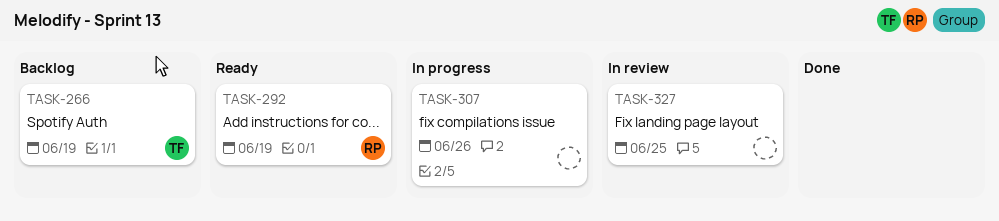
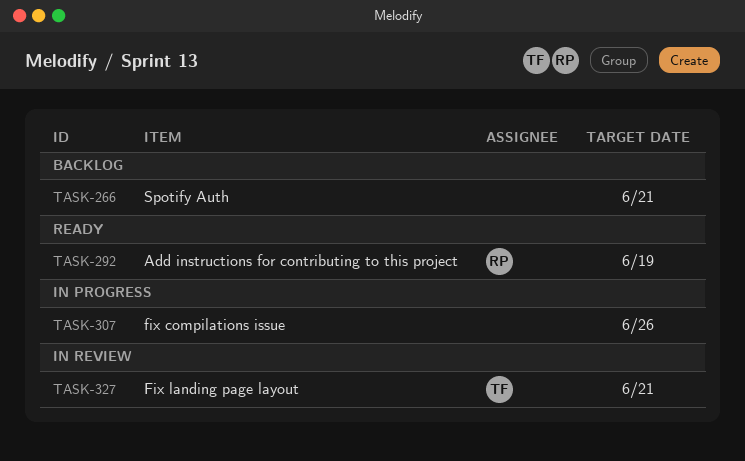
TASK-266, owner: TF -> none
TASK-266, due: Jun 19 -> Jun 21
TASK-327, owner: none -> TF
TASK-327, due: Jun 25 -> Jun 21

